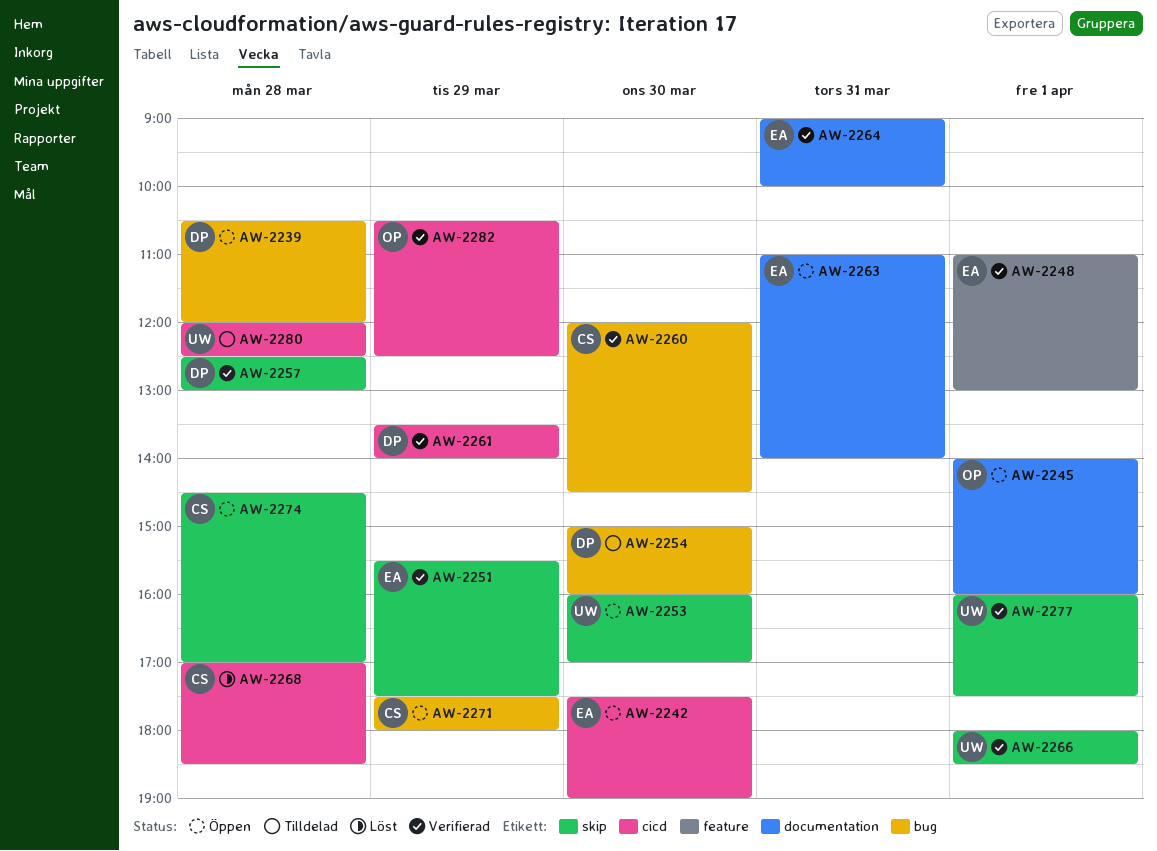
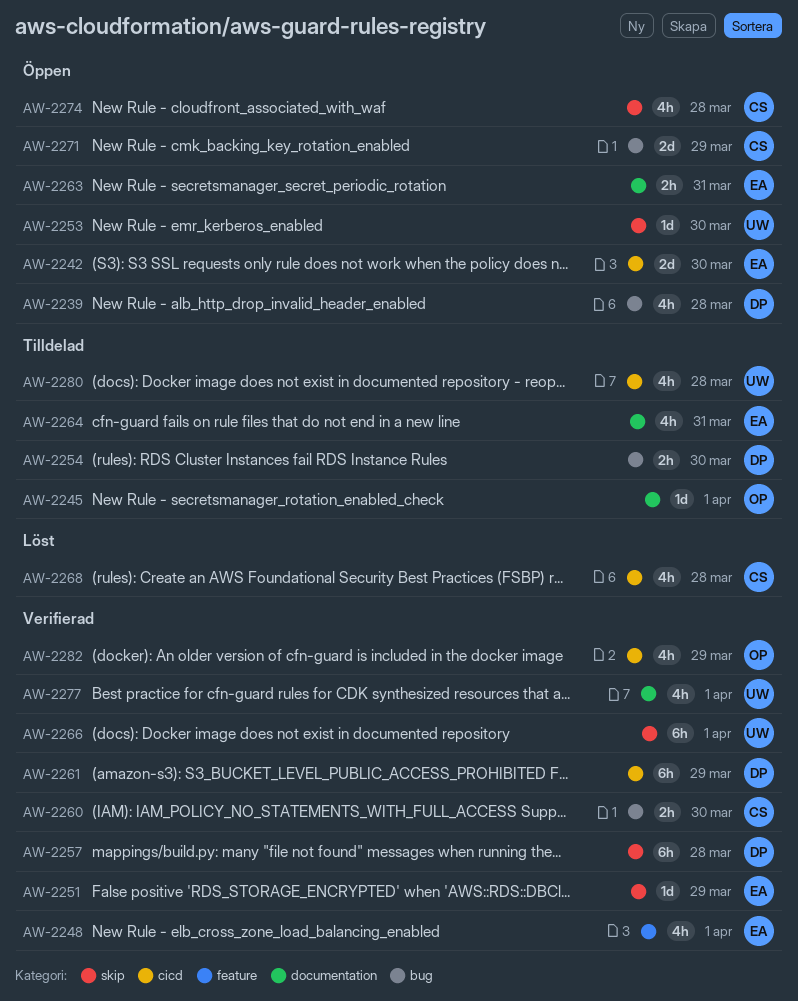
AW-2245, status: Öppen -> Tilldelad
AW-2264, status: Verifierad -> Tilldelad
AW-2277, label: skip -> documentation

